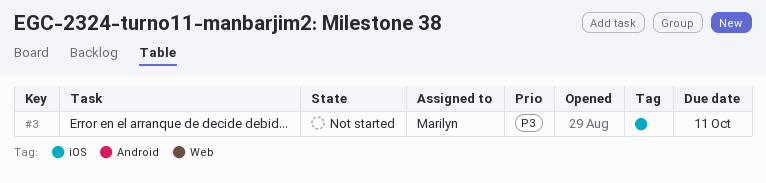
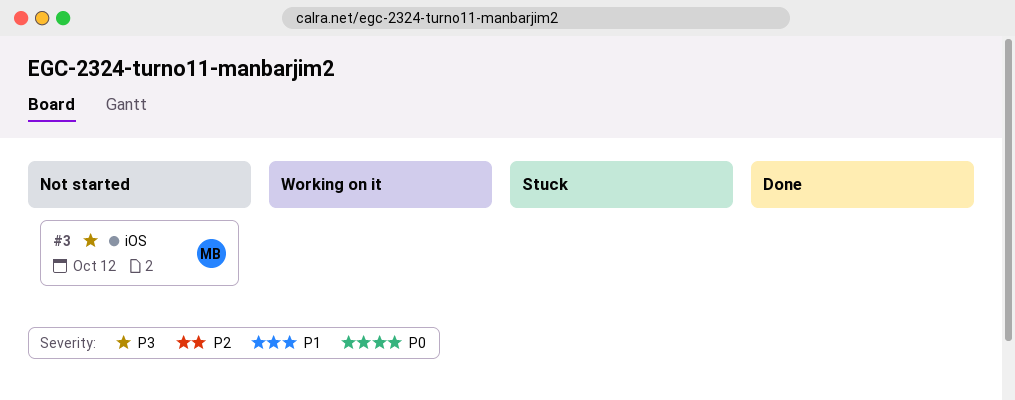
#3, due: Oct 11 -> Oct 12

